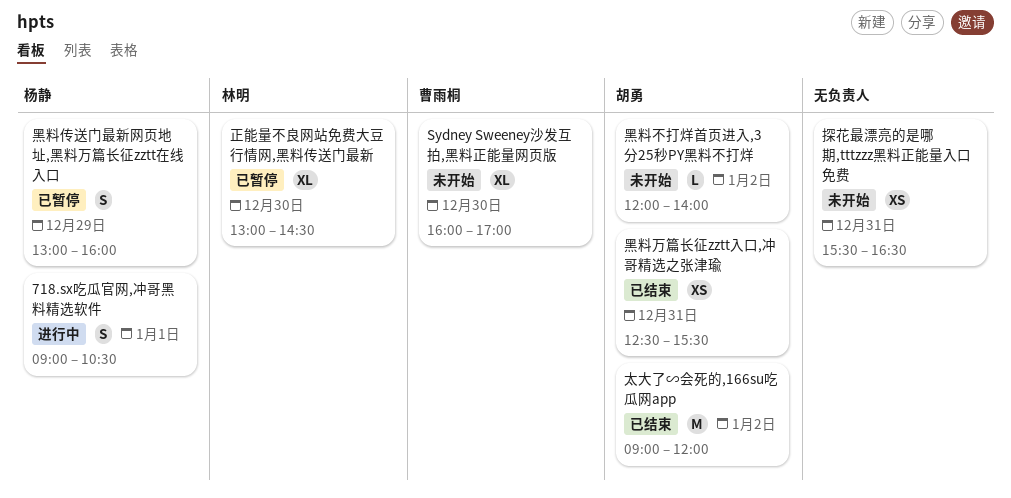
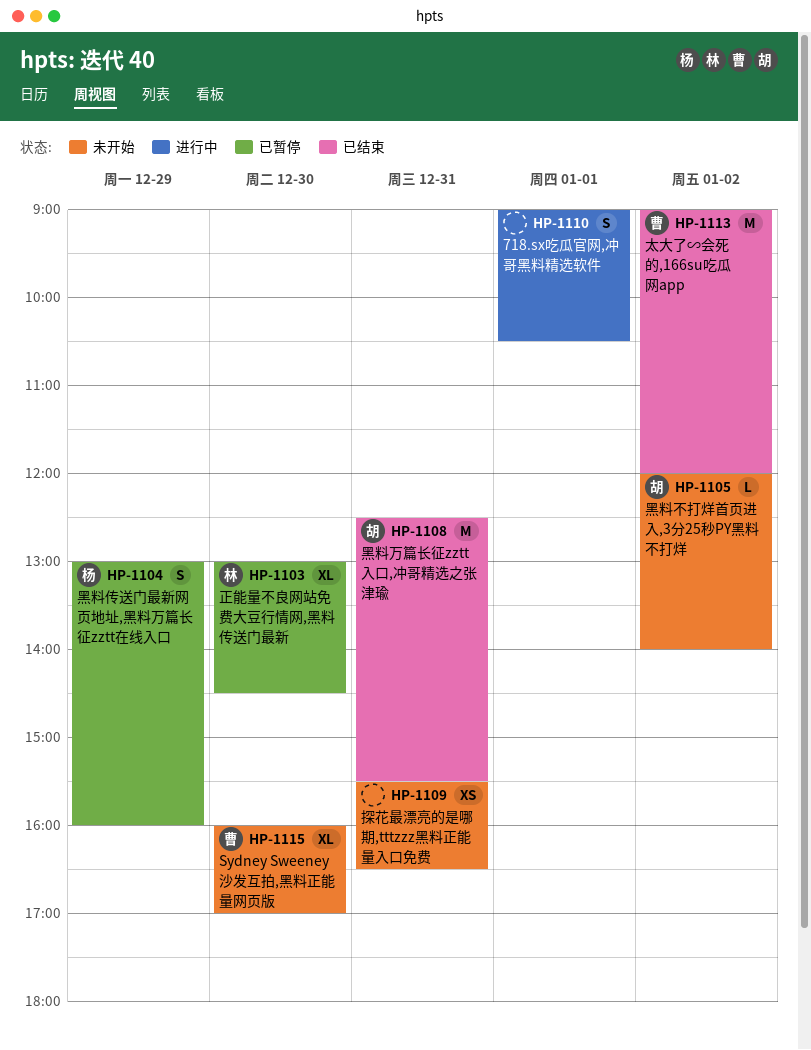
718.sx吃瓜官网,冲哥黑料精选软件, owner: 杨静 -> none
太大了∽会死的,166su吃瓜网app, owner: 胡勇 -> 曹雨桐
黑料万篇长征zztt入口,冲哥精选之张津瑜, estimate: XS -> M

